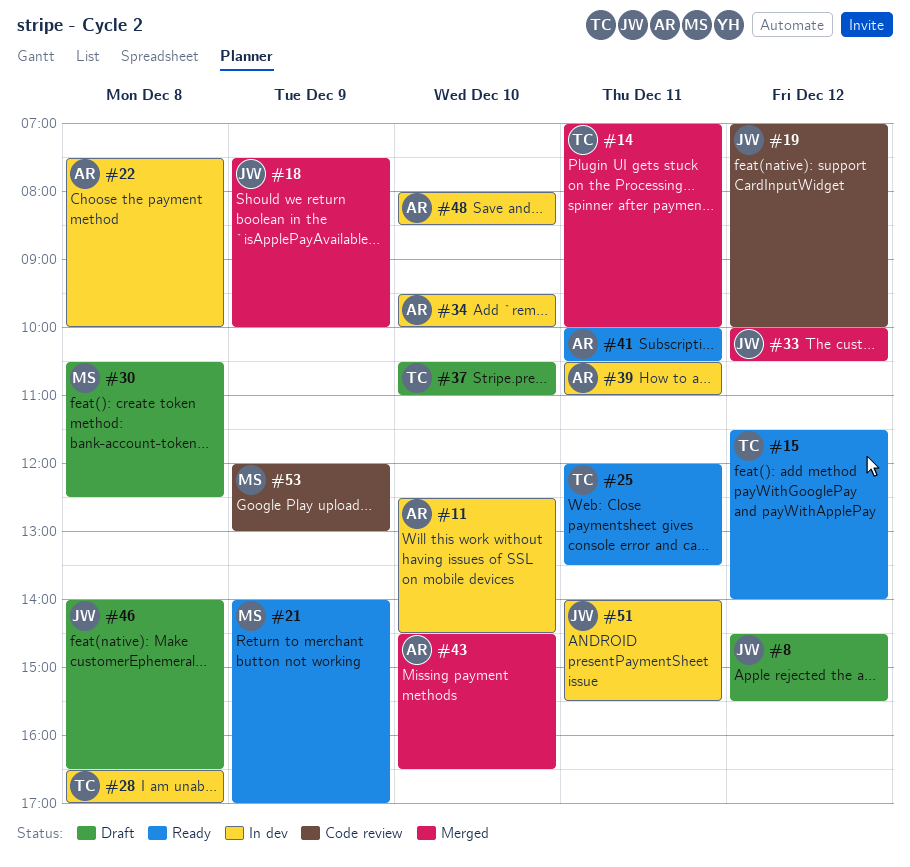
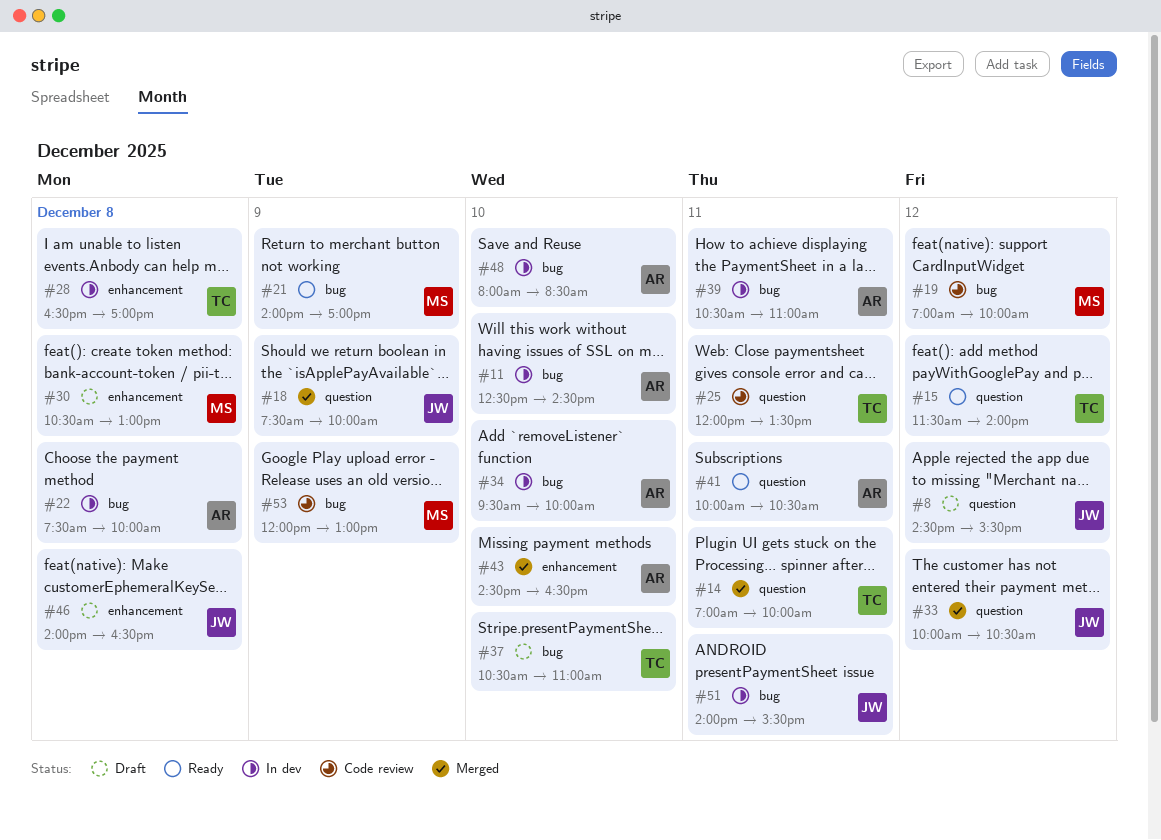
#19, owner: JW -> MS
#25, status: Ready -> Code review
#30, ends: 12:30 -> 13:00

